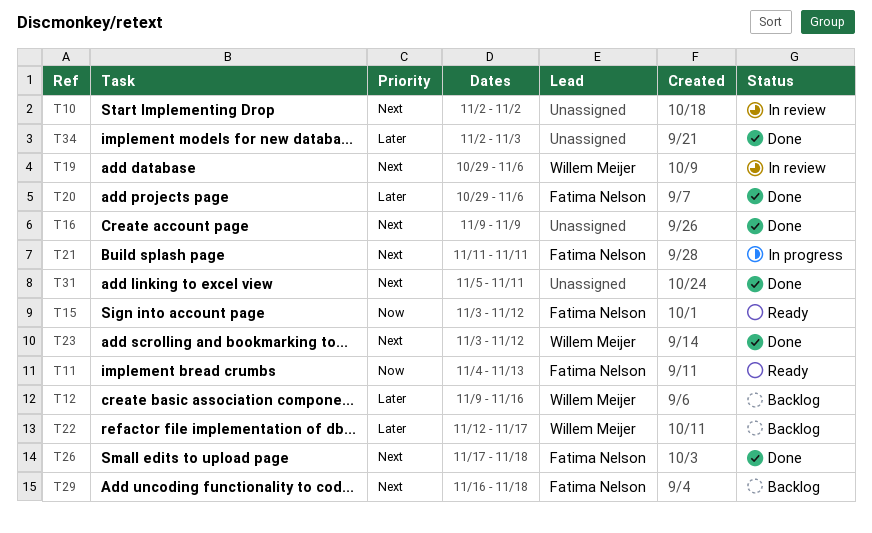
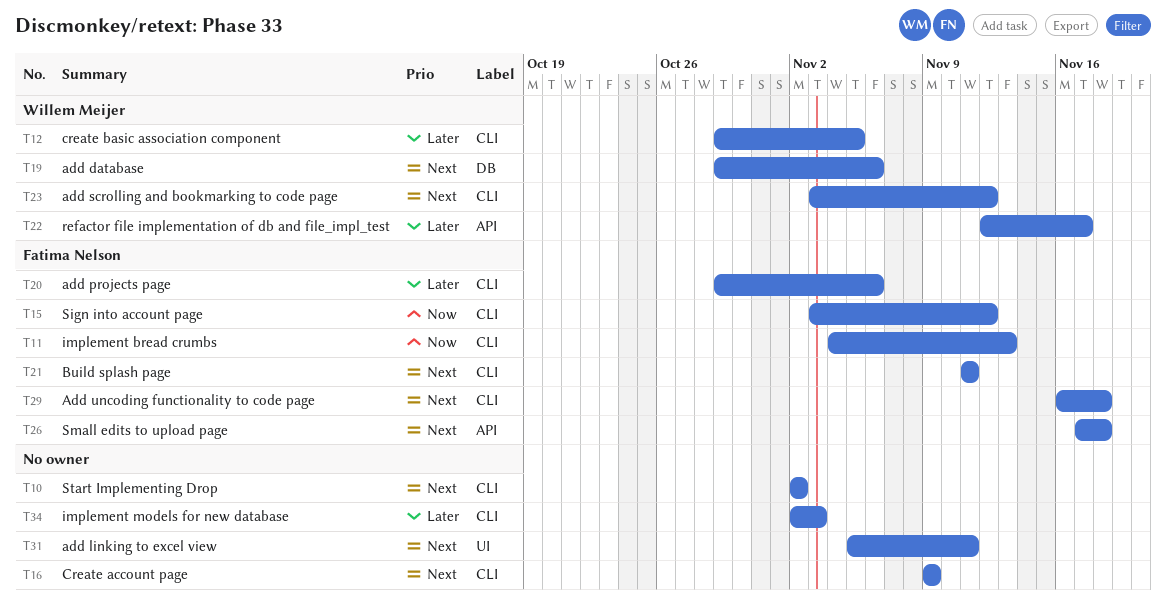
T12, start: Nov 9 -> Oct 29
T12, due: Nov 16 -> Nov 5

